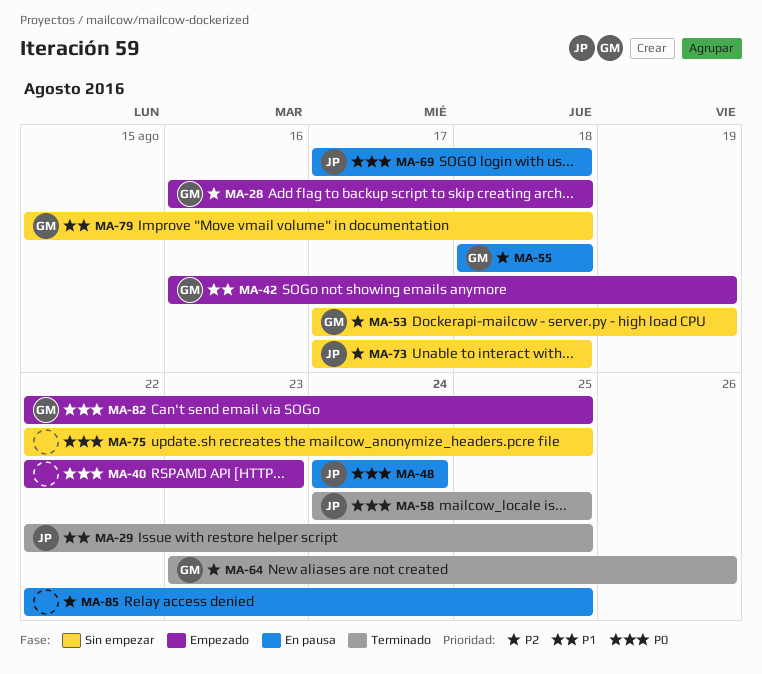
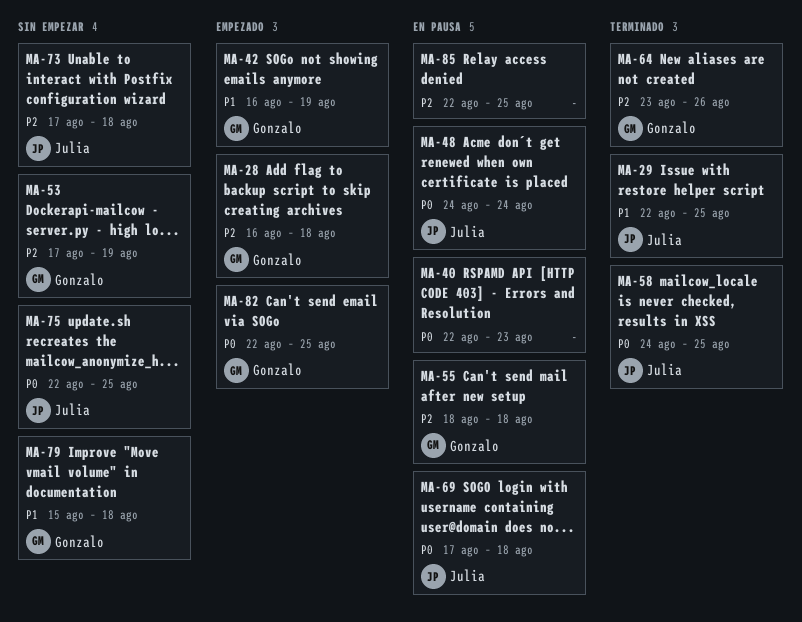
MA-40, status: Empezado -> En pausa
MA-75, owner: none -> Julia

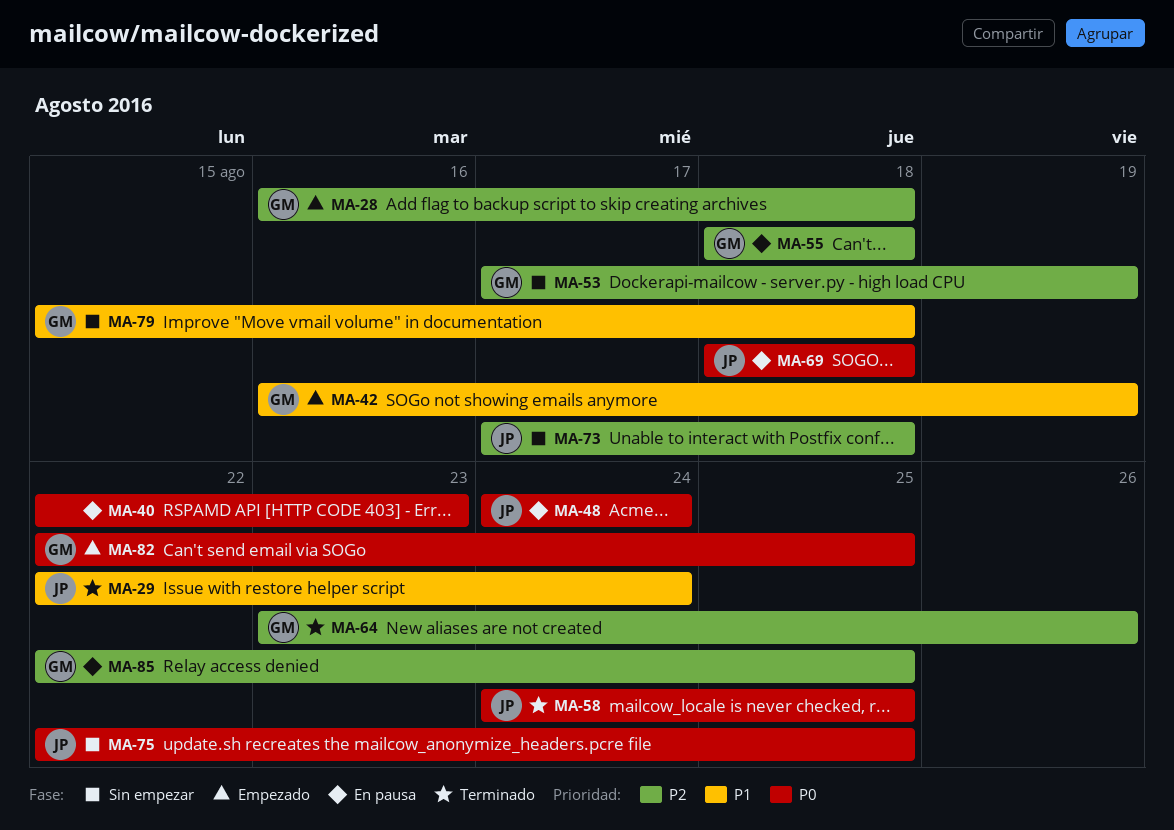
MA-29, due: Aug 25 -> Aug 24
MA-69, start: Aug 17 -> Aug 18
MA-85, owner: none -> Gonzalo

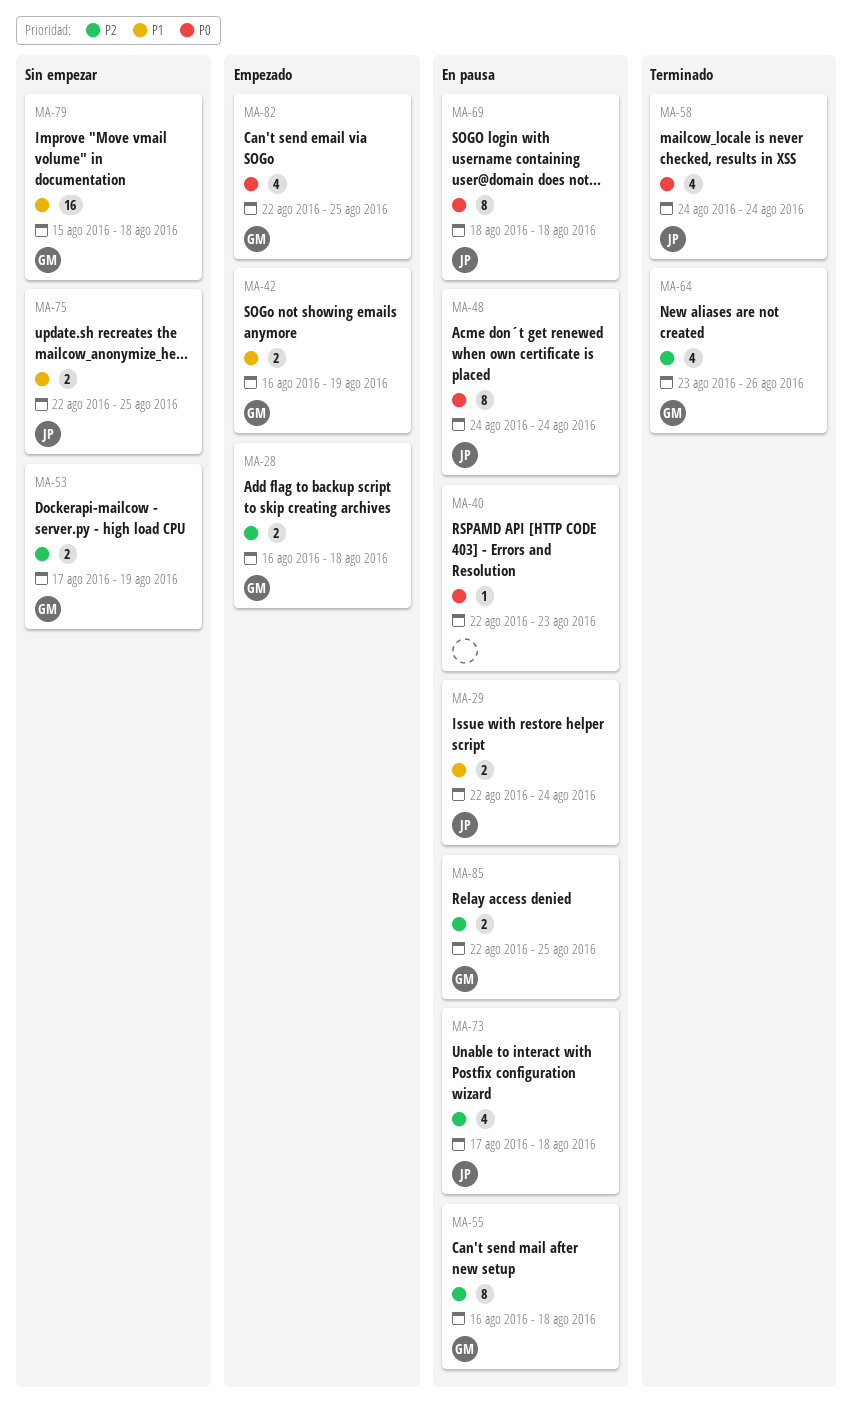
MA-29, status: Terminado -> En pausa
MA-55, start: Aug 18 -> Aug 16
MA-58, due: Aug 25 -> Aug 24
MA-73, status: Sin empezar -> En pausa
MA-75, priority: P0 -> P1

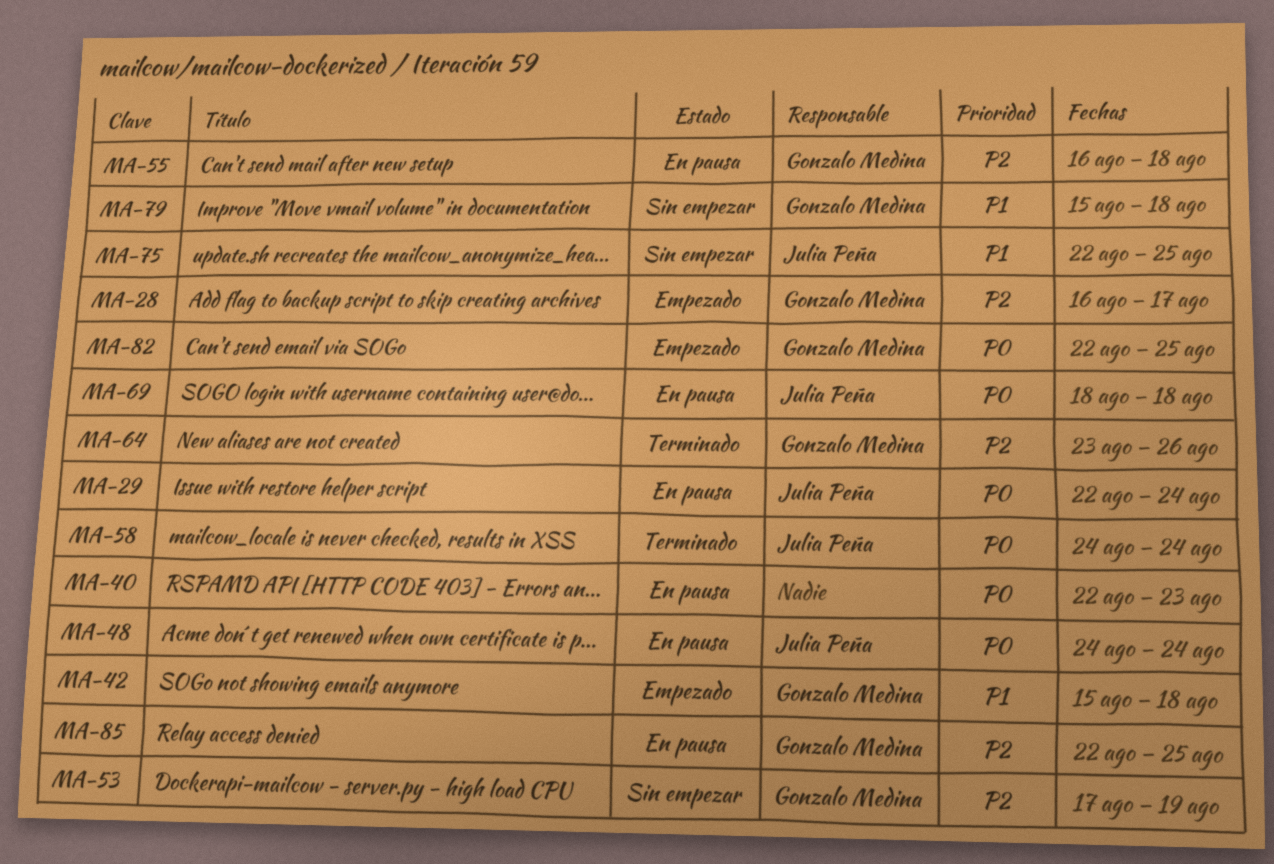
MA-28, due: Aug 18 -> Aug 17
MA-29, priority: P1 -> P0
MA-42, start: Aug 16 -> Aug 15
MA-42, due: Aug 19 -> Aug 18
MA-73: present -> none

